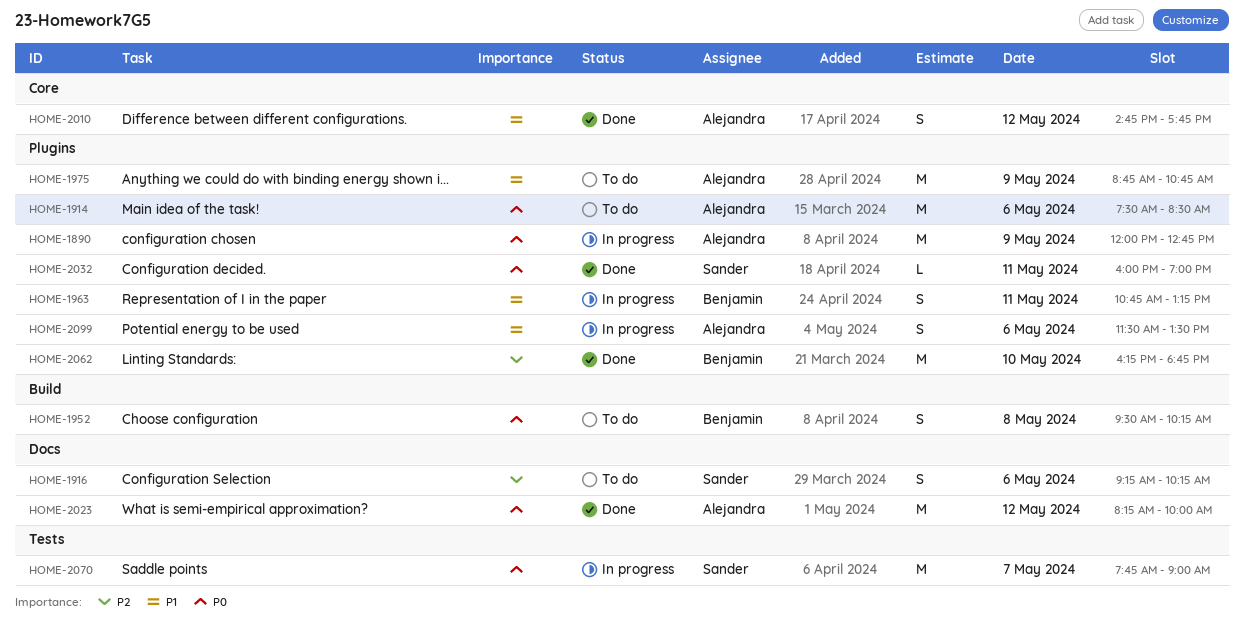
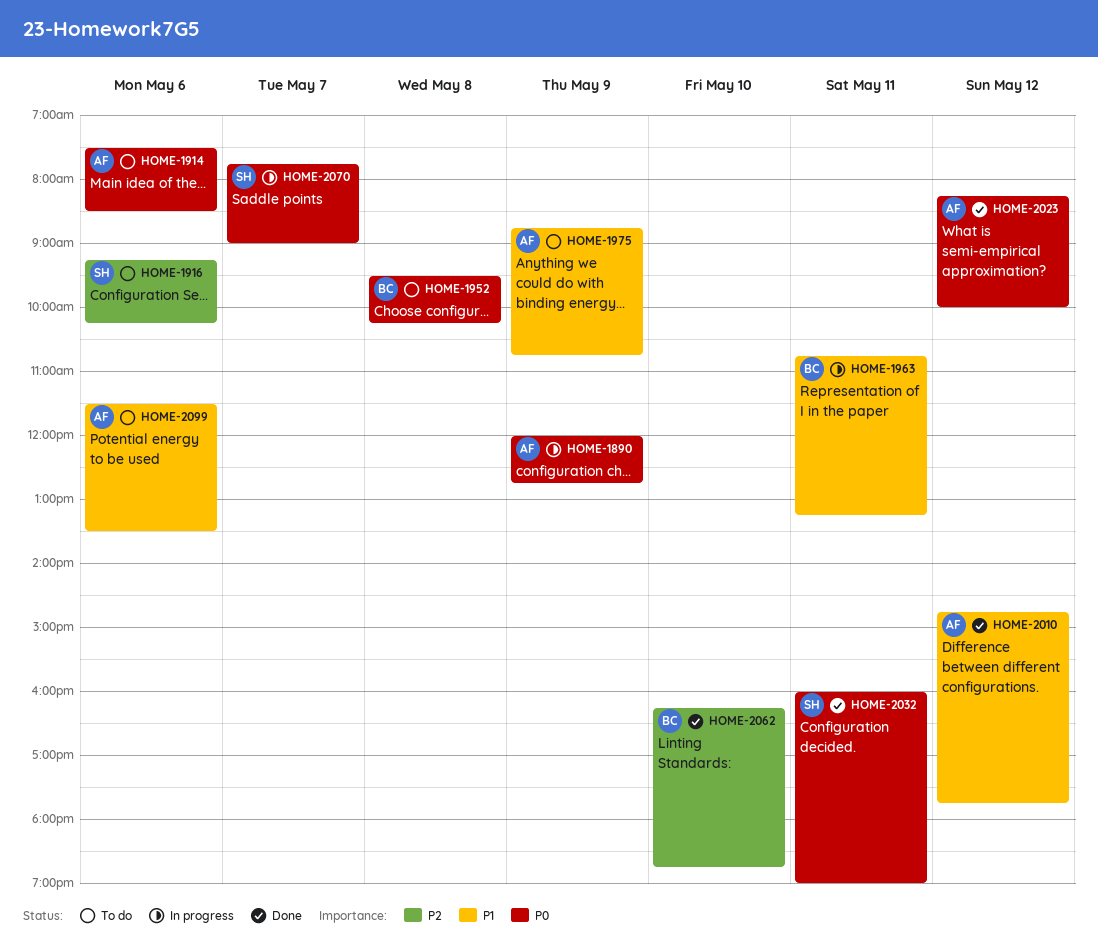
HOME-2099, status: In progress -> To do

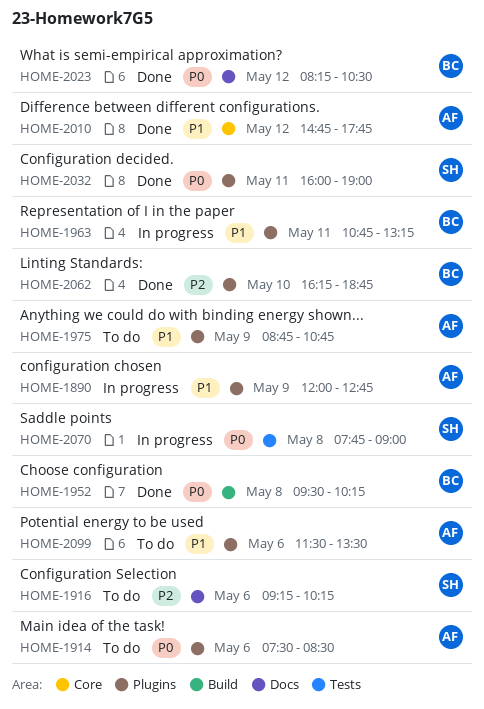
HOME-1890, priority: P0 -> P1
HOME-1952, status: To do -> Done
HOME-2023, owner: AF -> BC
HOME-2023, ends: 10:00 -> 10:30
HOME-2070, day: May 7 -> May 8

